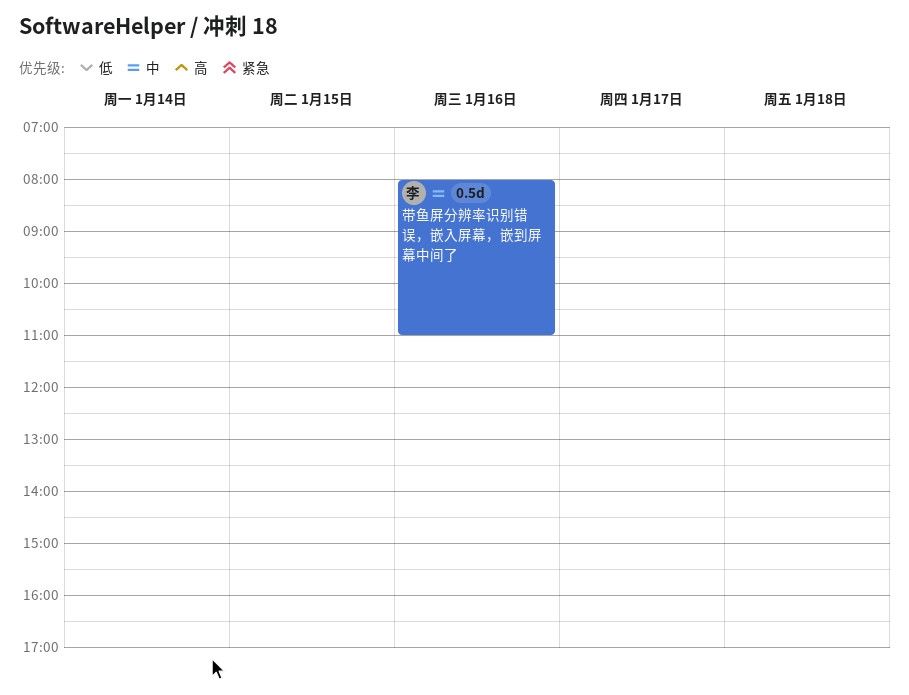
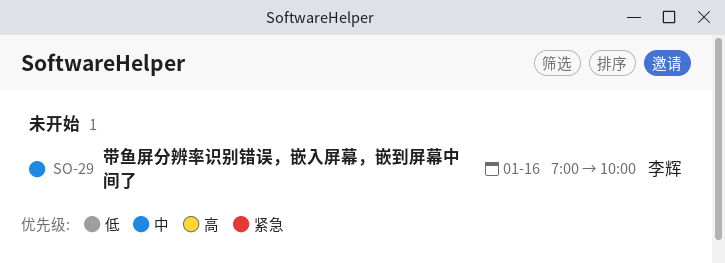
带鱼屏分辨率识别错误，嵌入屏幕，嵌到屏幕中间了, begins: 08:00 -> 07:00
带鱼屏分辨率识别错误，嵌入屏幕，嵌到屏幕中间了, ends: 11:00 -> 10:00

